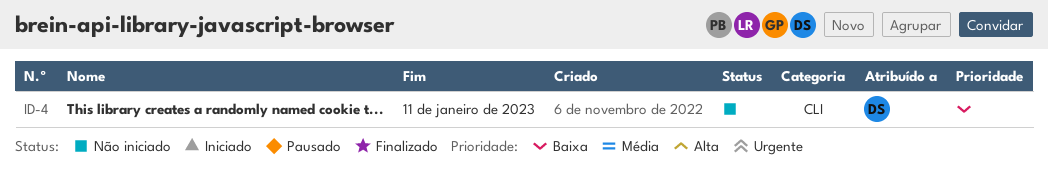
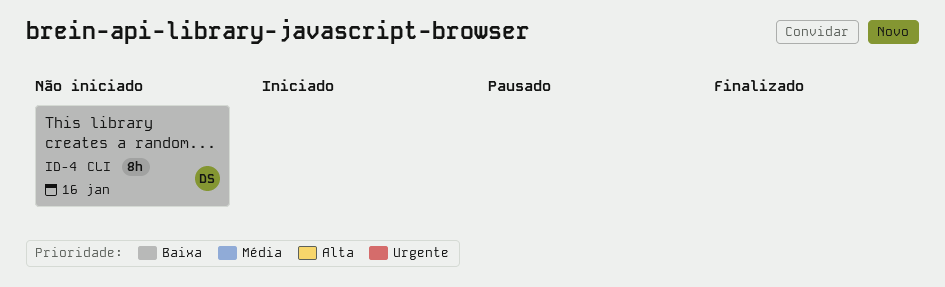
ID-4, due: Jan 11 -> Jan 16

